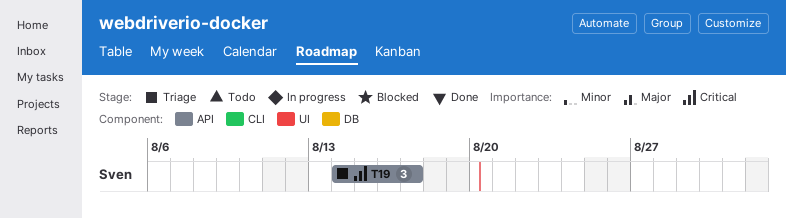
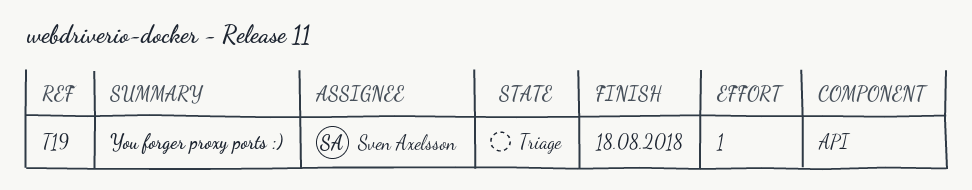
T19, estimate: 3 -> 1
T19, due: Aug 17 -> Aug 18

